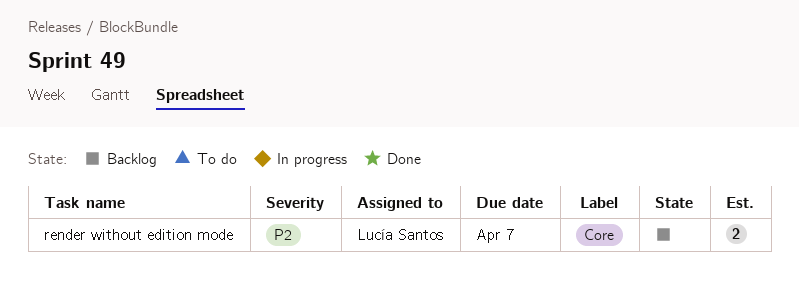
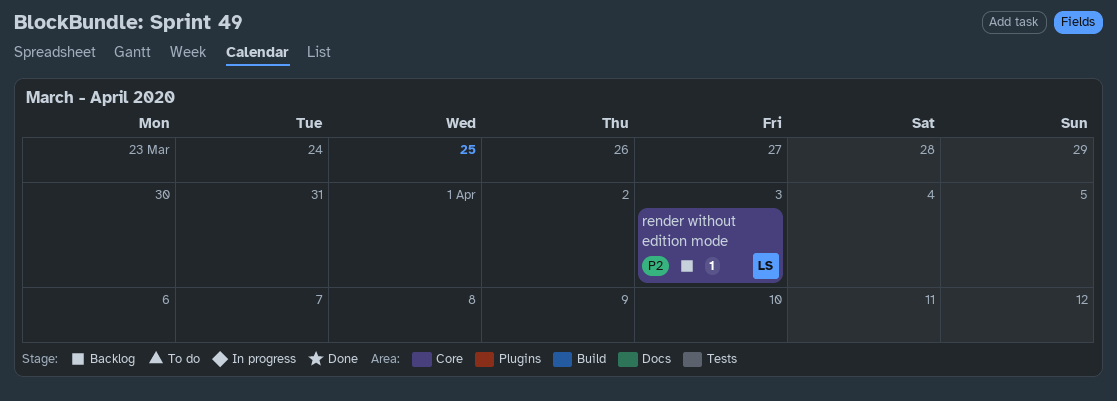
render without edition mode, estimate: 2 -> 1
render without edition mode, due: Apr 7 -> Apr 3

